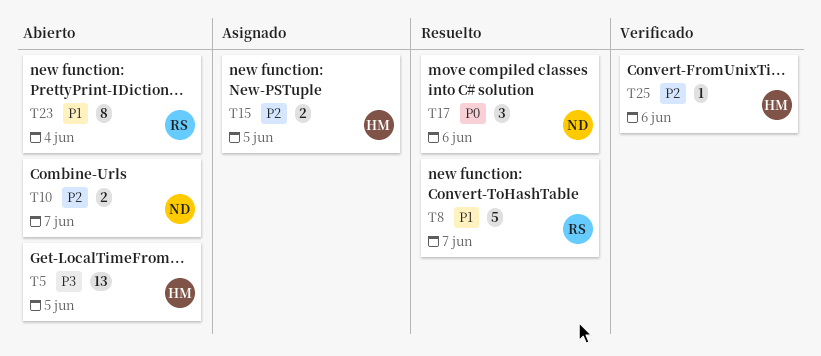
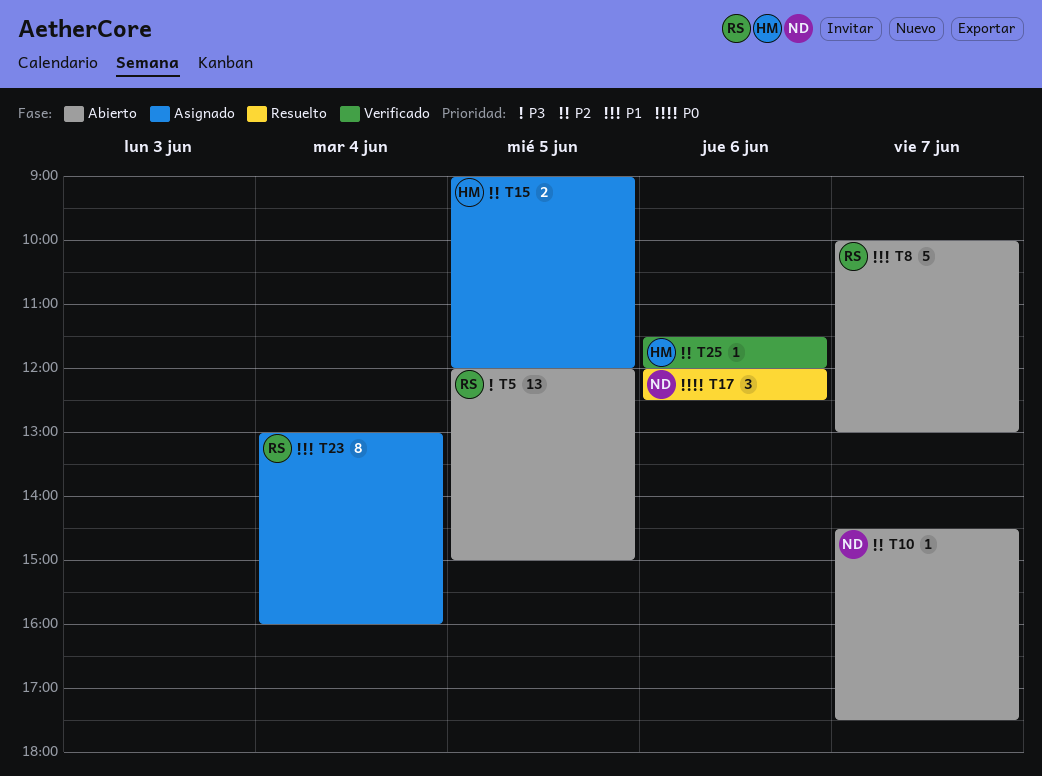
T5, owner: HM -> RS
T8, status: Resuelto -> Abierto
T10, estimate: 2 -> 1
T23, status: Abierto -> Asignado

